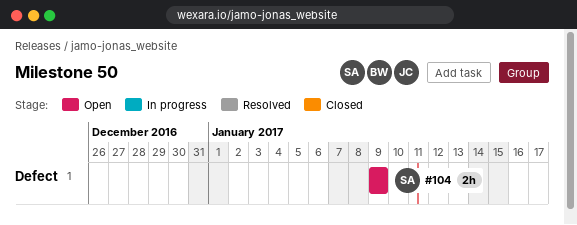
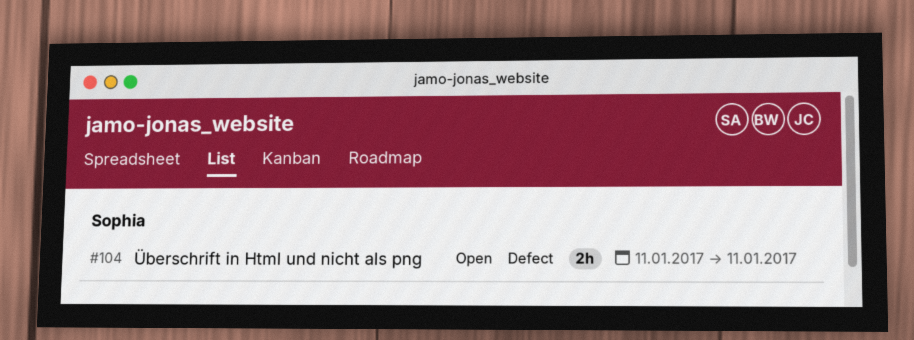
#104, start: Jan 9 -> Jan 11
#104, due: Jan 9 -> Jan 11

